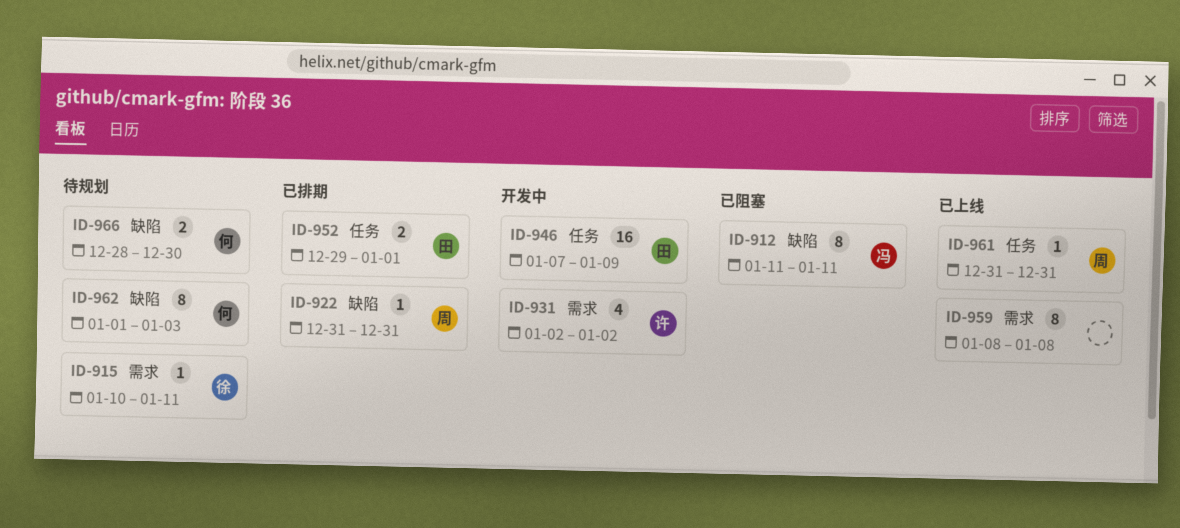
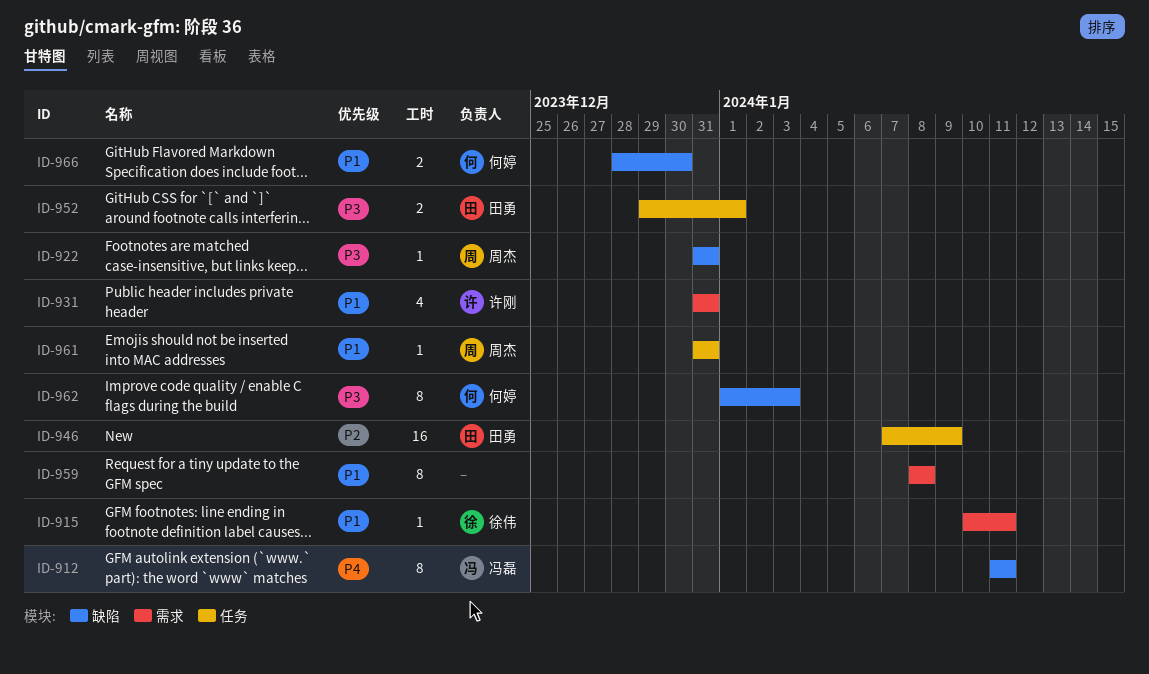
ID-931, start: Jan 2 -> Dec 31
ID-931, due: Jan 2 -> Dec 31

